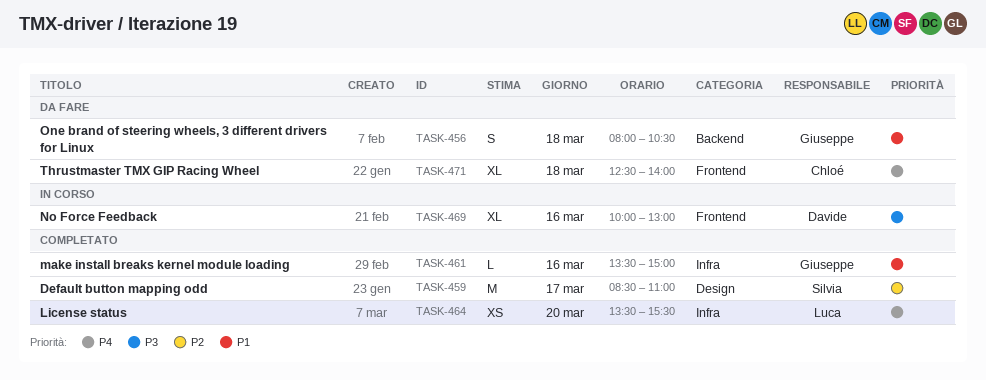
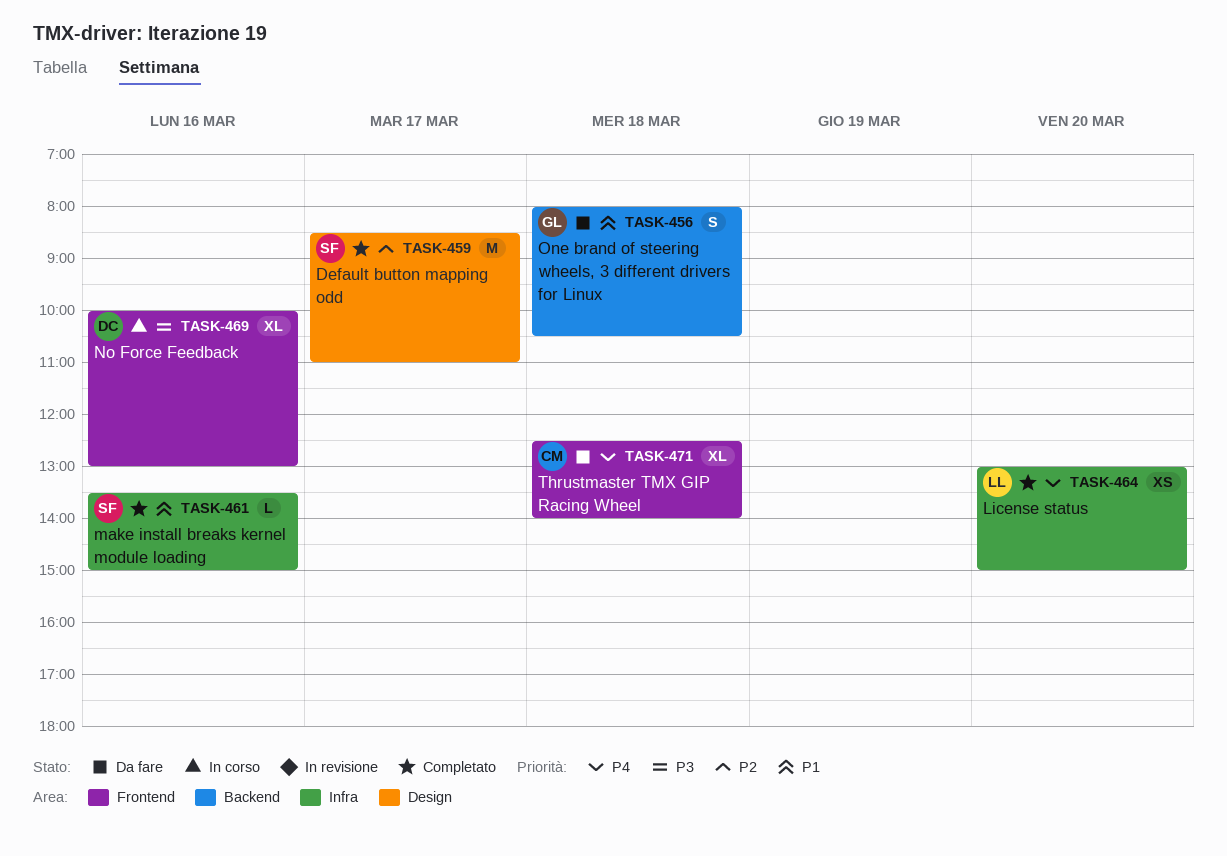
TASK-461, owner: Giuseppe -> Silvia
TASK-464, begins: 13:30 -> 13:00
TASK-464, ends: 15:30 -> 15:00

